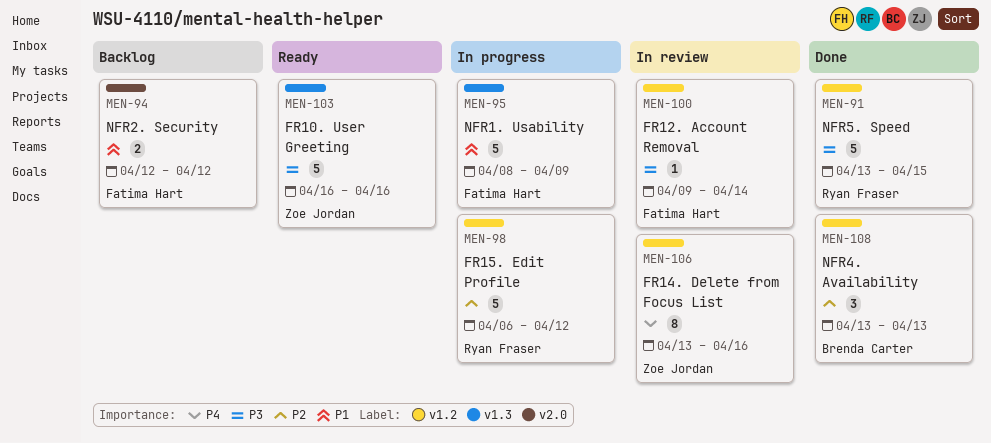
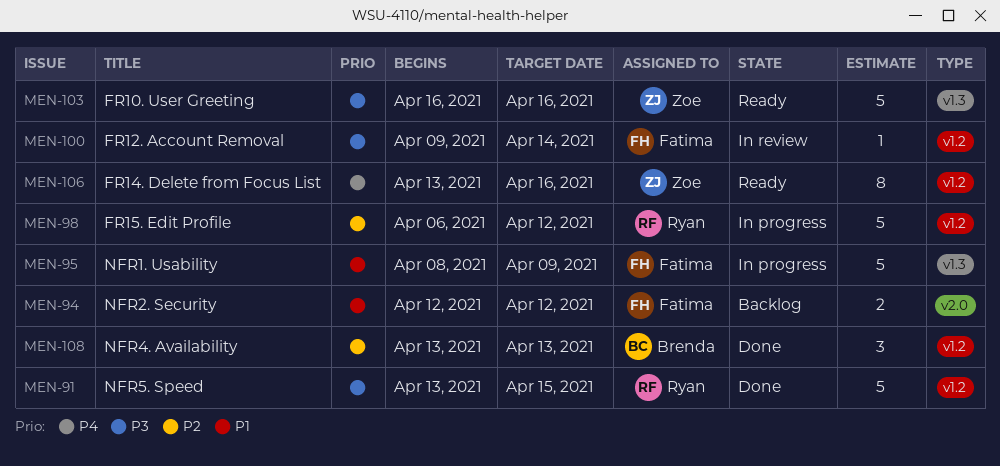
MEN-106, status: In review -> Ready

